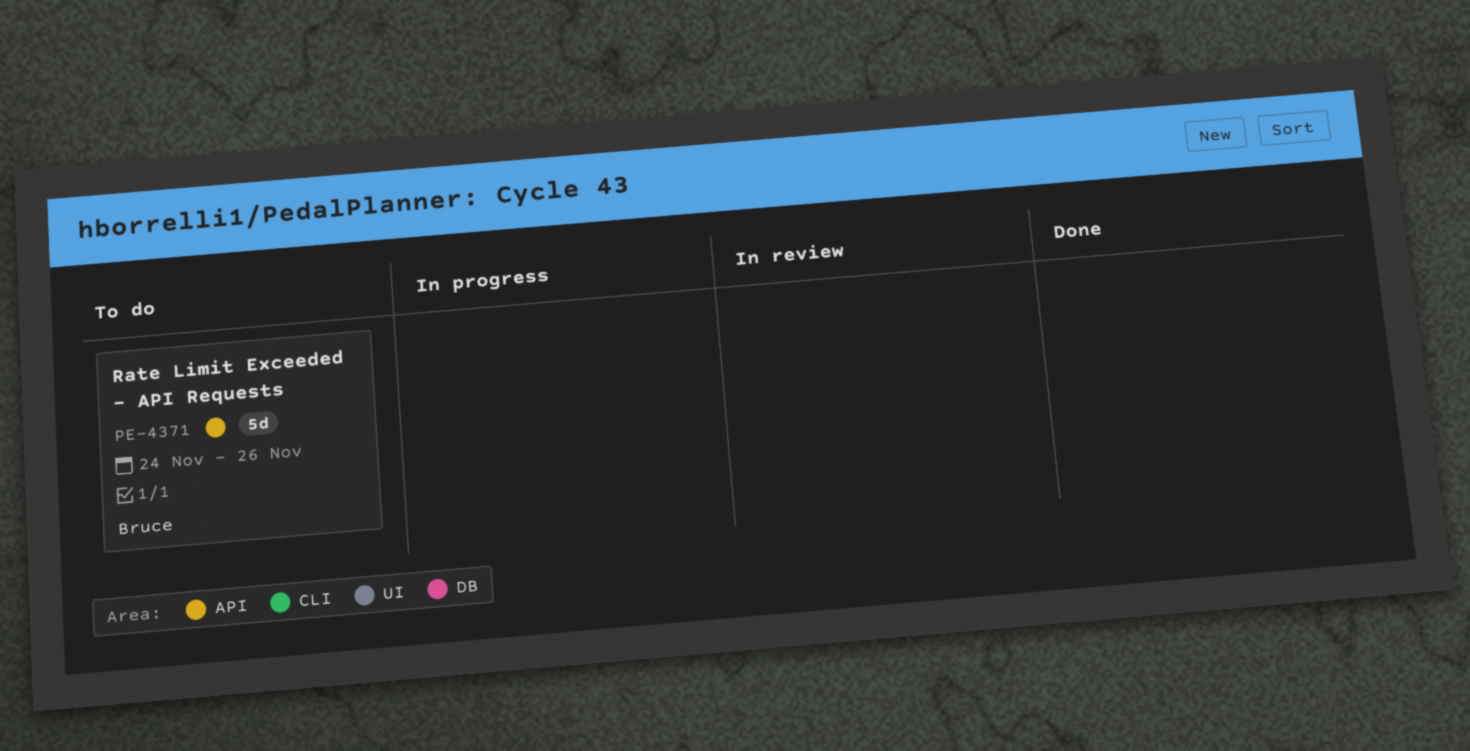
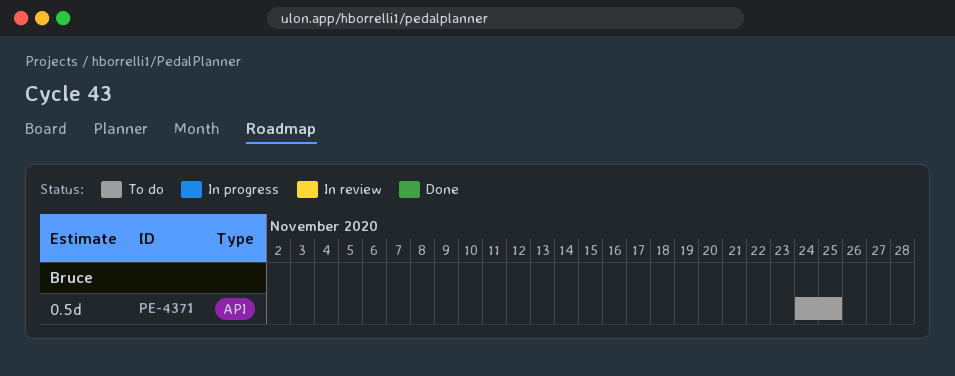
PE-4371, estimate: 5d -> 0.5d
PE-4371, due: Nov 26 -> Nov 25

